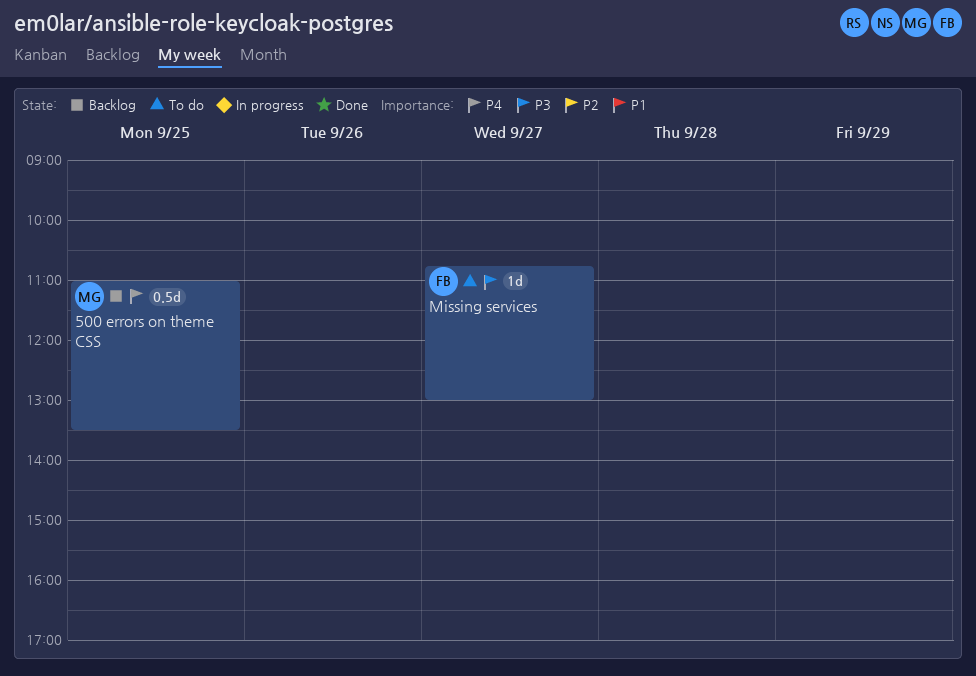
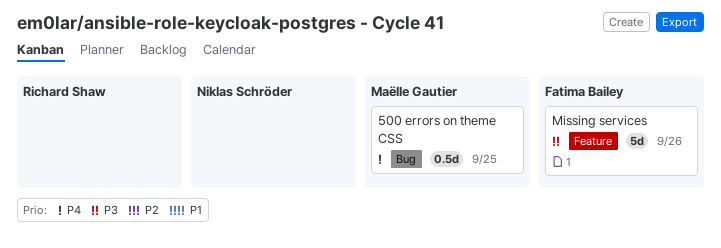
Missing services, estimate: 1d -> 5d
Missing services, day: Sep 27 -> Sep 26

